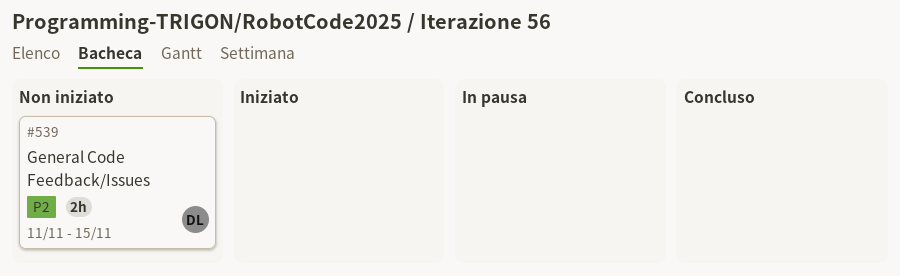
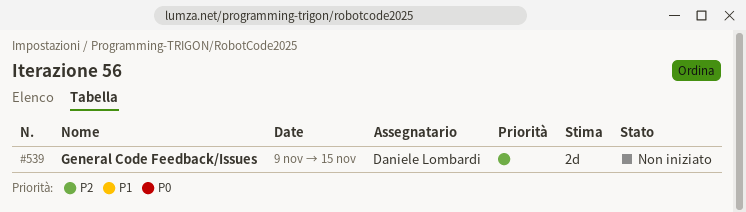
#539, estimate: 2h -> 2d
#539, start: Nov 11 -> Nov 9

